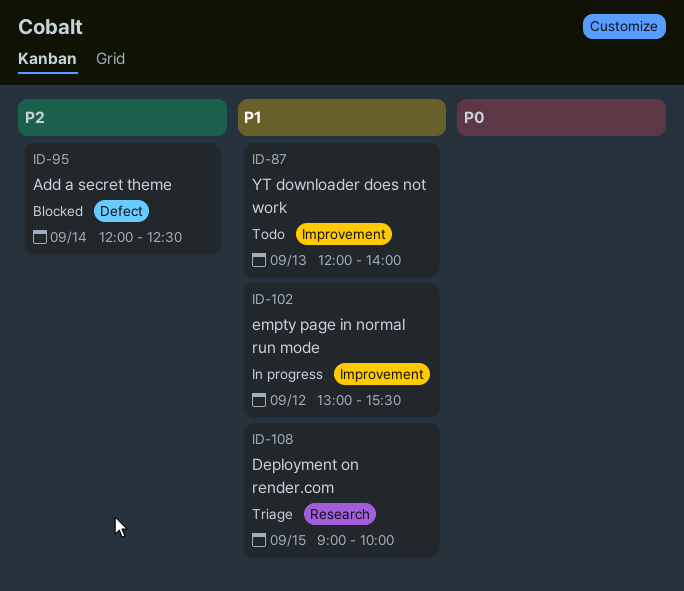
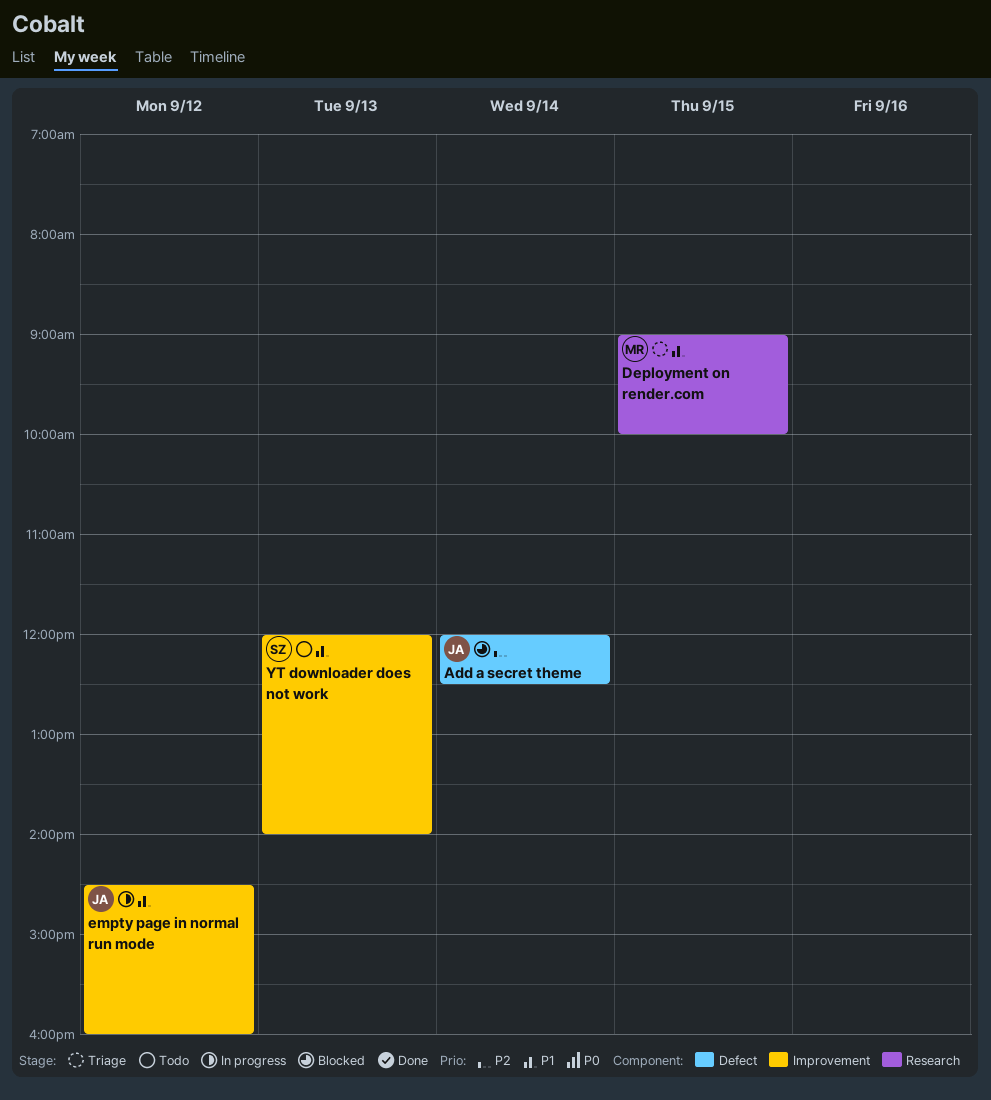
empty page in normal run mode, begins: 13:00 -> 14:30
empty page in normal run mode, ends: 15:30 -> 16:00

